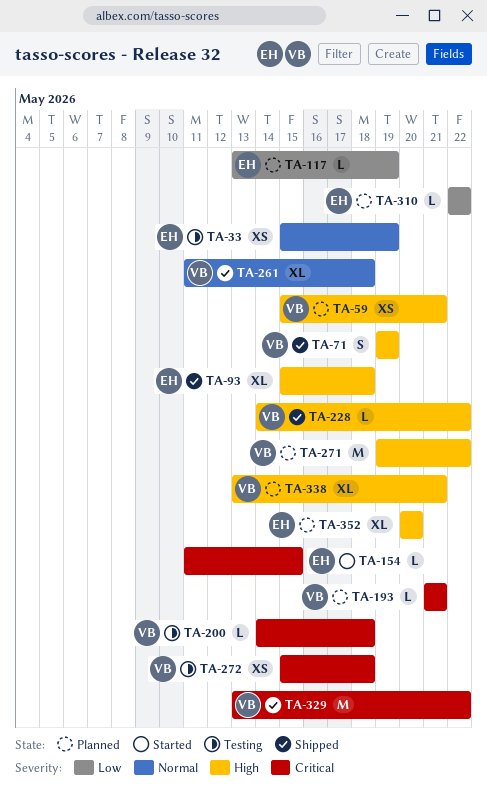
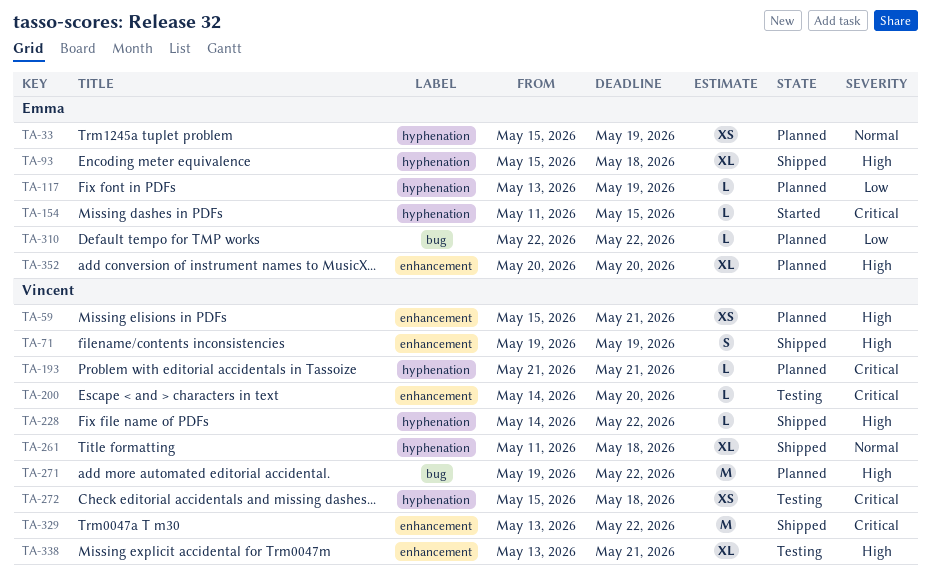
TA-33, status: Testing -> Planned
TA-200, due: May 18 -> May 20
TA-338, status: Planned -> Testing

